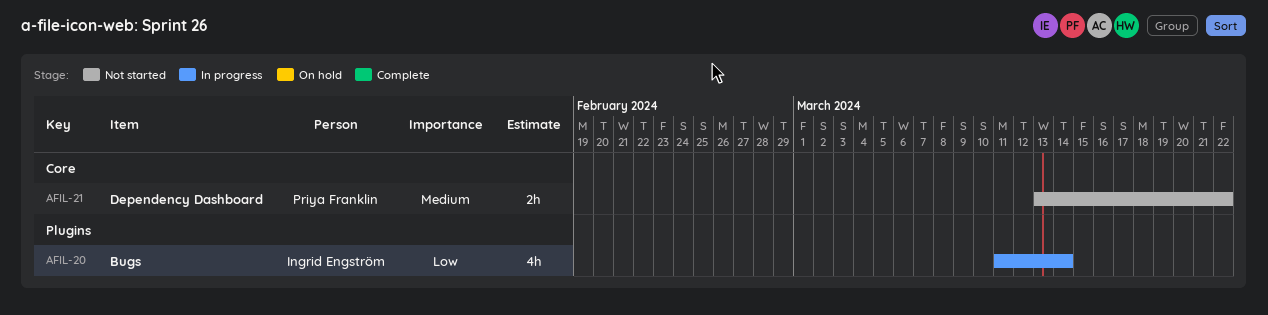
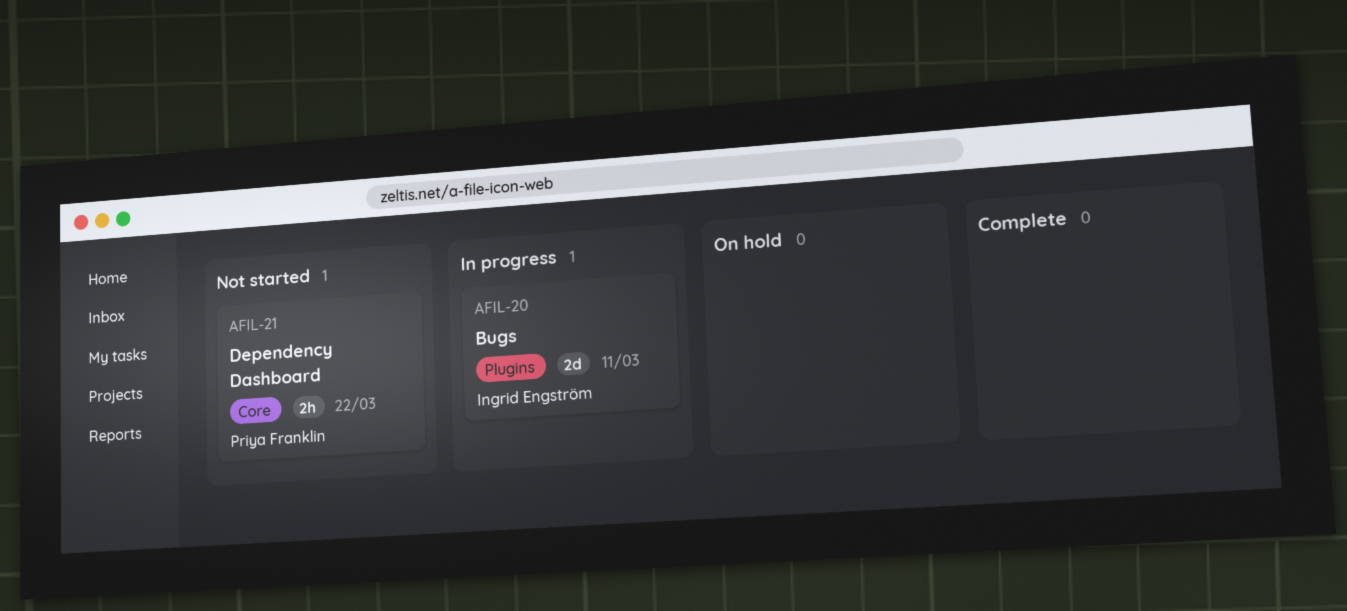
AFIL-20, estimate: 4h -> 2d
AFIL-20, due: Mar 14 -> Mar 11

